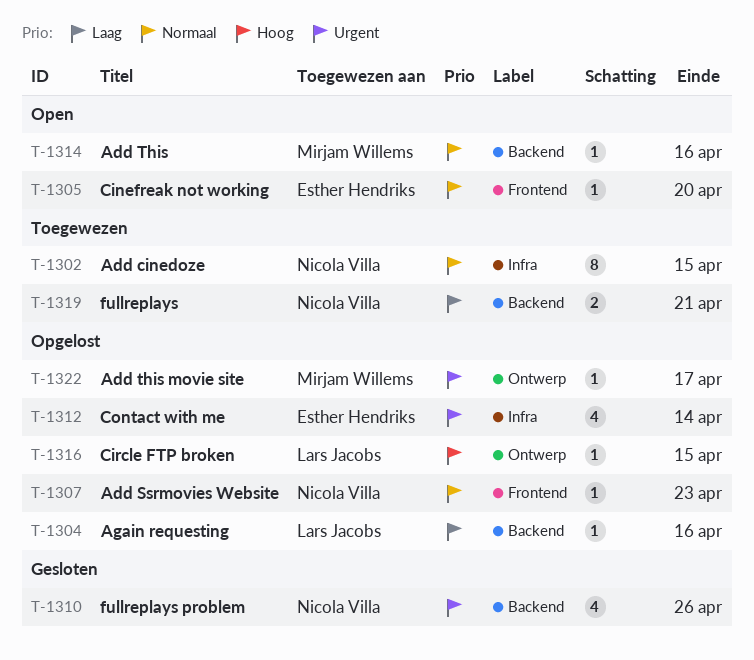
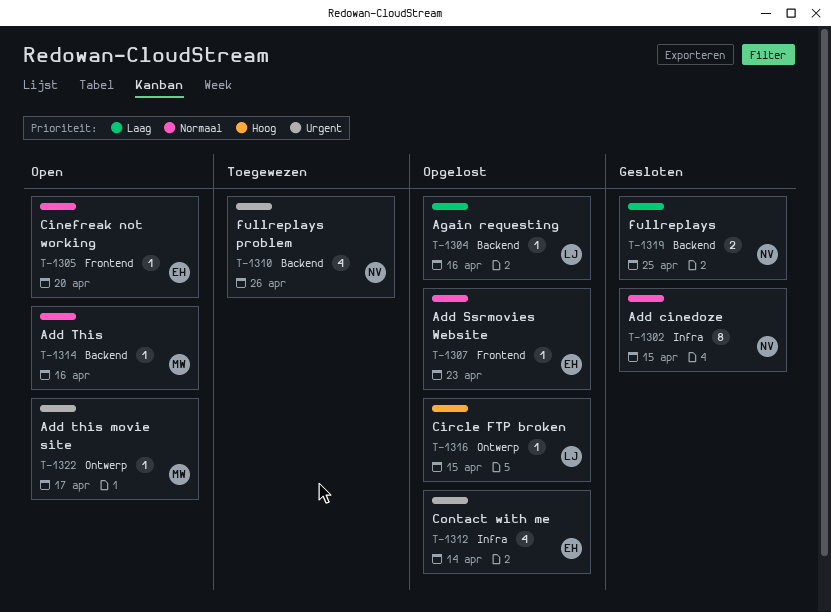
T-1302, status: Toegewezen -> Gesloten
T-1307, owner: Nicola Villa -> Esther Hendriks
T-1310, status: Gesloten -> Toegewezen
T-1319, status: Toegewezen -> Gesloten
T-1319, due: Apr 21 -> Apr 25
T-1322, status: Opgelost -> Open

